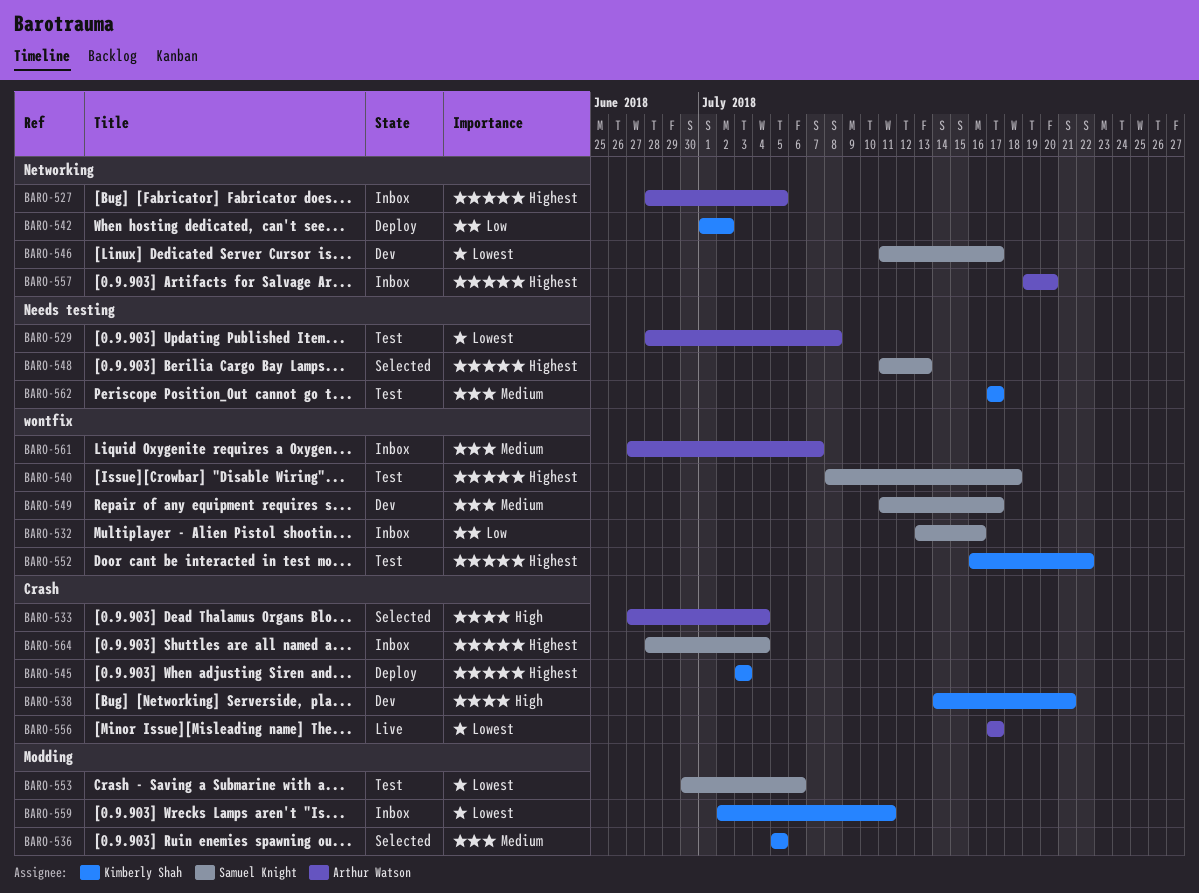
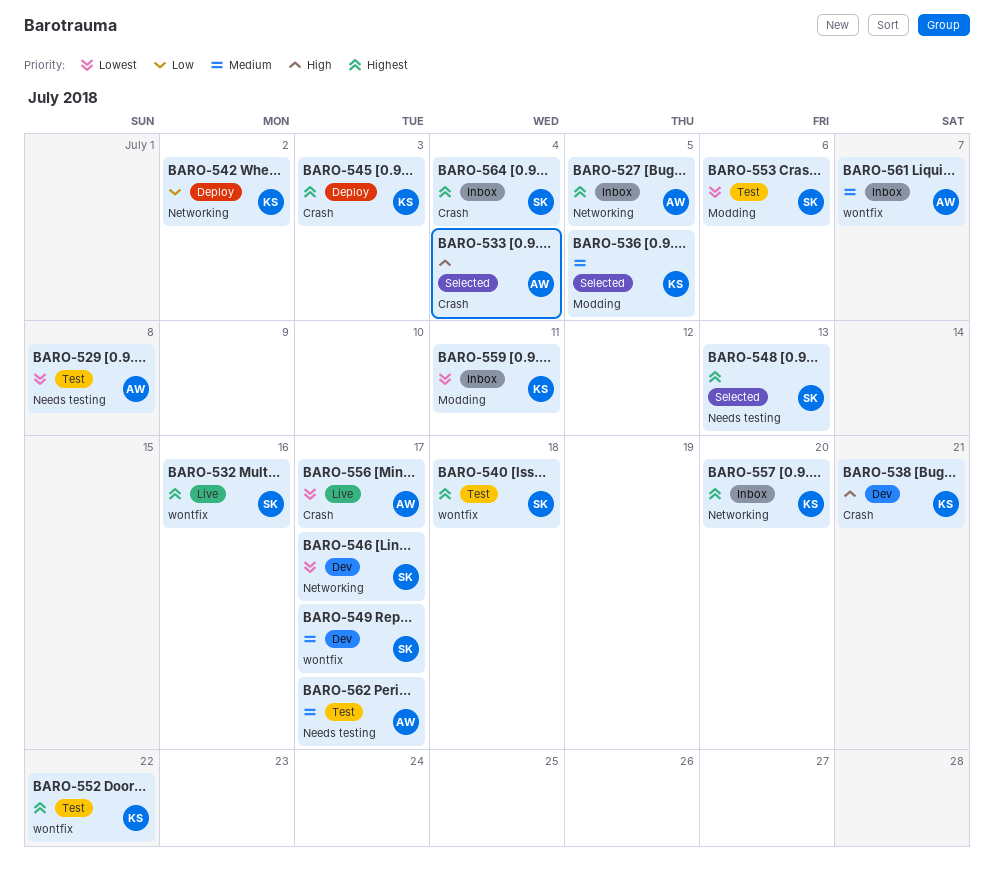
BARO-532, status: Inbox -> Live
BARO-532, priority: Low -> Highest
BARO-557, owner: Arthur Watson -> Kimberly Shah
BARO-562, owner: Kimberly Shah -> Arthur Watson

